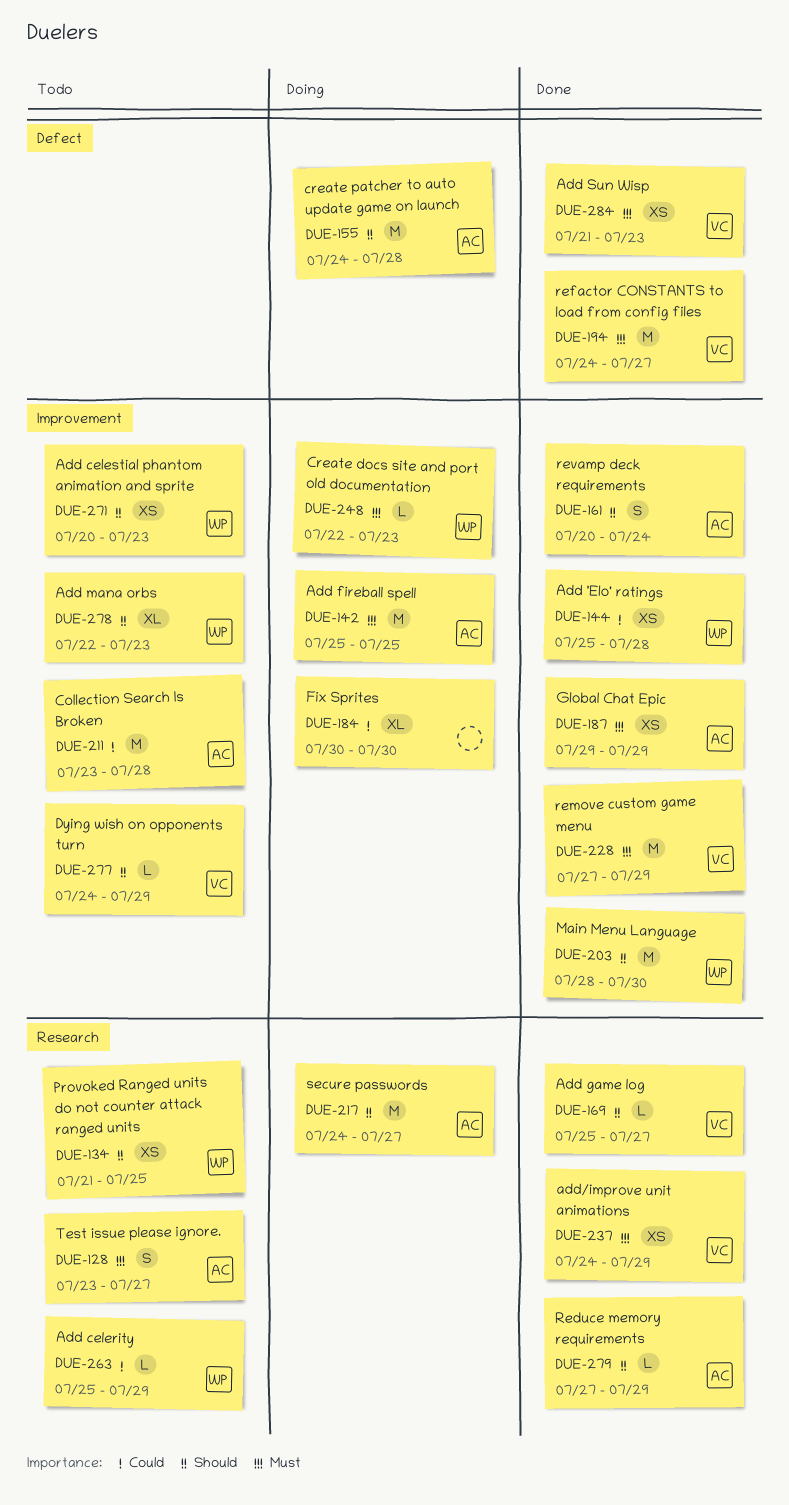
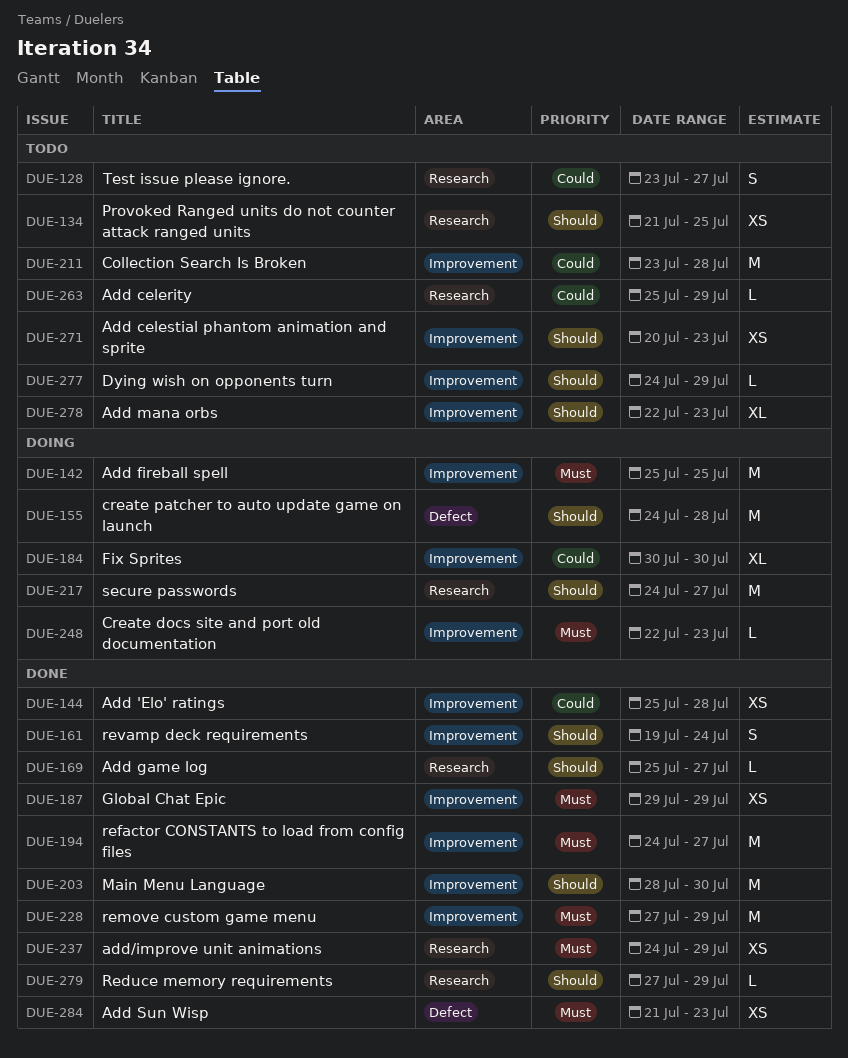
DUE-128, priority: Must -> Could
DUE-161, start: Jul 20 -> Jul 19
DUE-194, label: Defect -> Improvement

